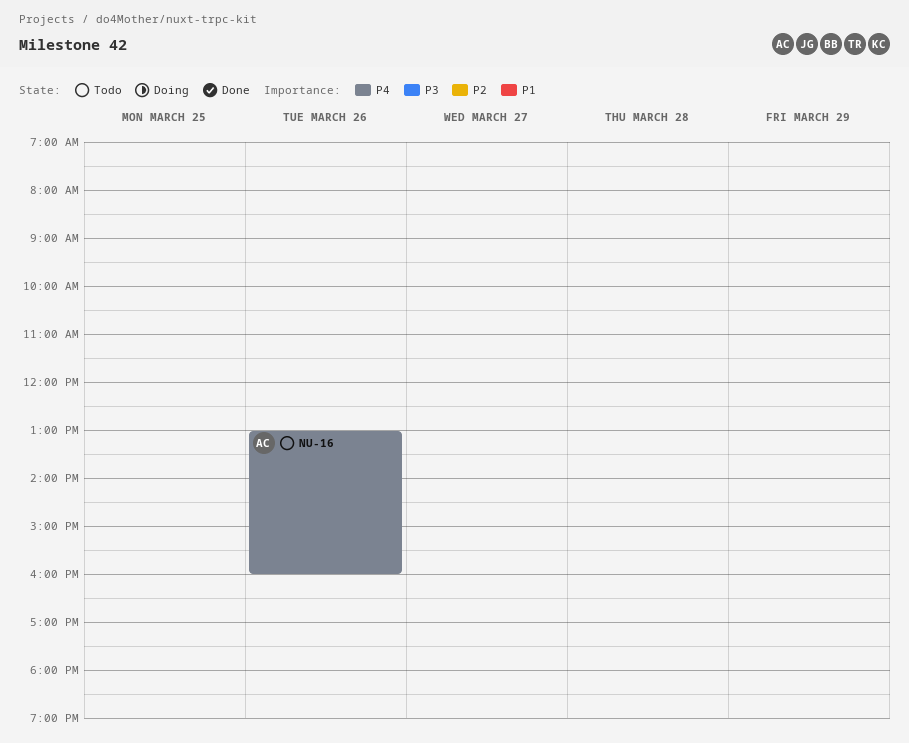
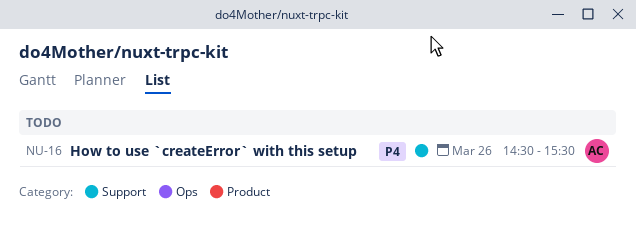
NU-16, begins: 13:00 -> 14:30
NU-16, ends: 16:00 -> 15:30

